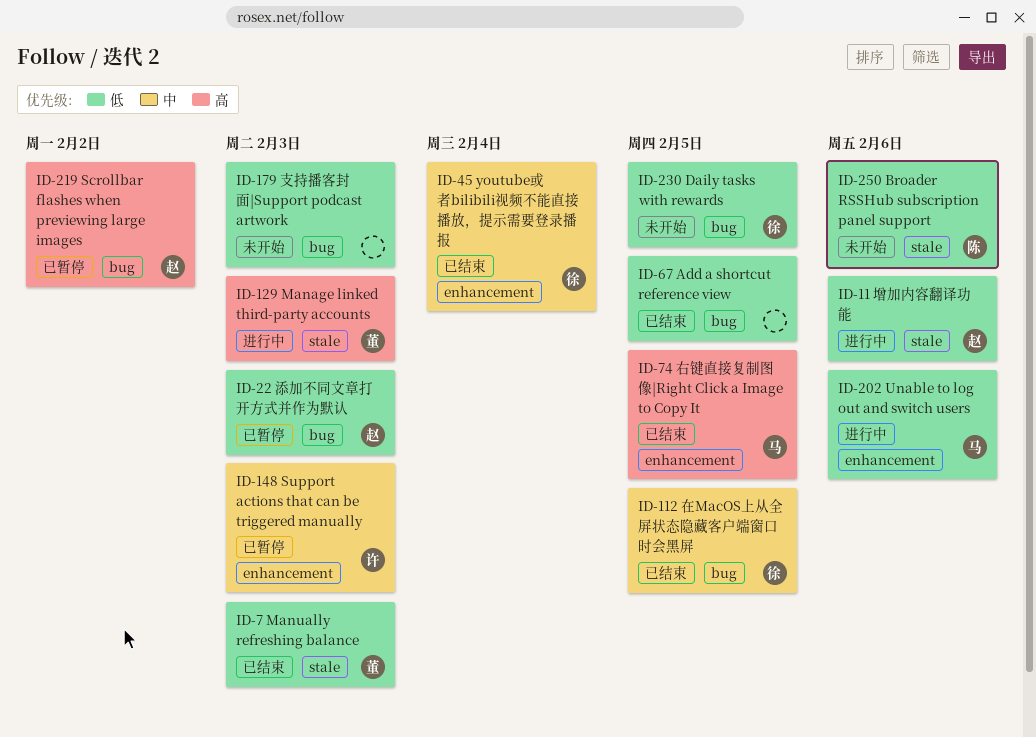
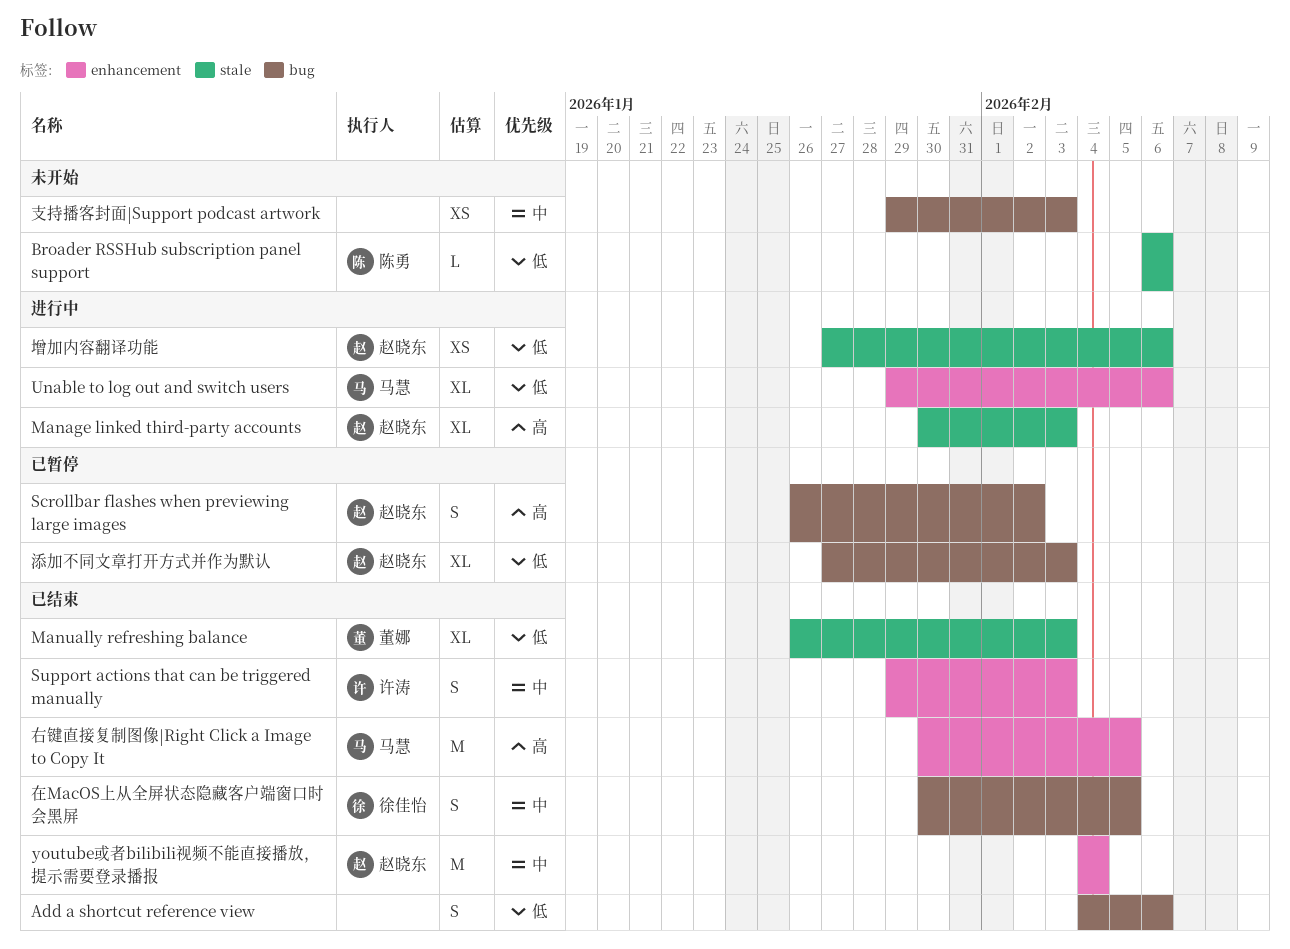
Add a shortcut reference view, due: Feb 5 -> Feb 6
Daily tasks with rewards: present -> none
Manage linked third-party accounts, owner: 董娜 -> 赵晓东
Support actions that can be triggered manually, status: 已暂停 -> 已结束
youtube或者bilibili视频不能直接播放，提示需要登录播报, owner: 徐佳怡 -> 赵晓东
支持播客封面|Support podcast artwork, priority: 低 -> 中

